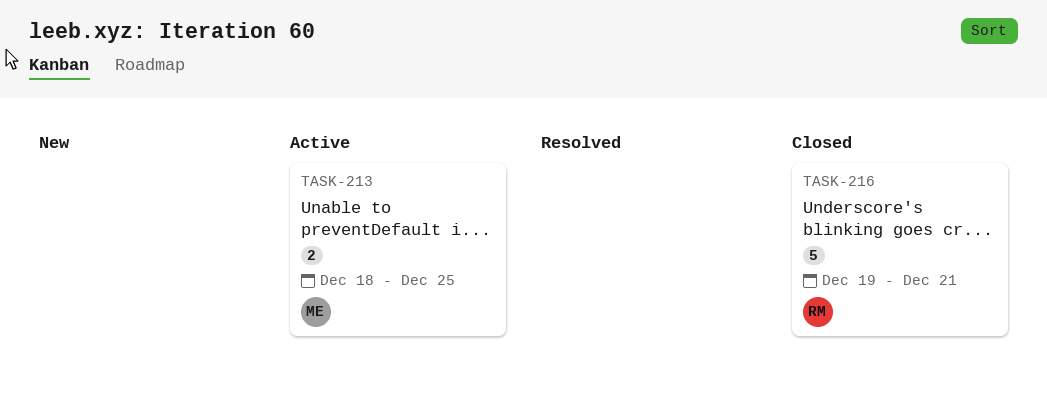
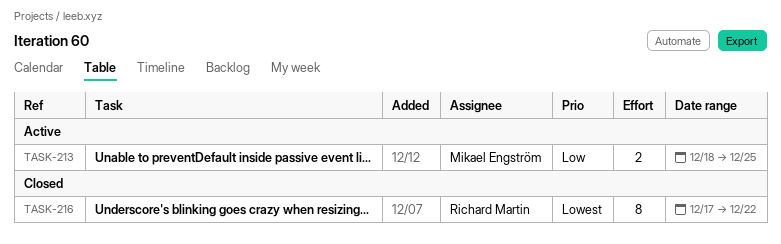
TASK-216, estimate: 5 -> 8
TASK-216, start: Dec 19 -> Dec 17
TASK-216, due: Dec 21 -> Dec 22

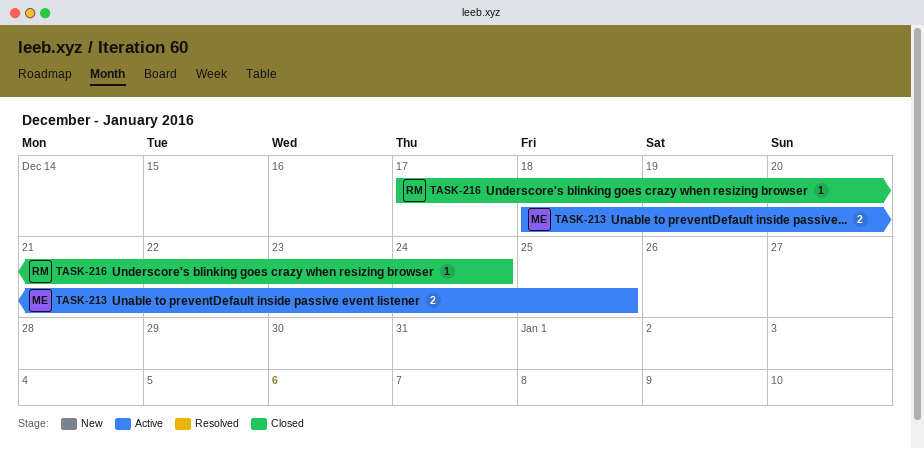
TASK-216, estimate: 8 -> 1
TASK-216, due: Dec 22 -> Dec 24

